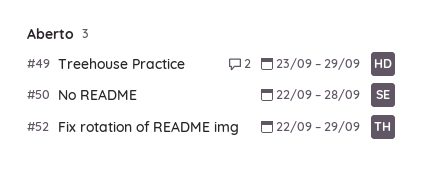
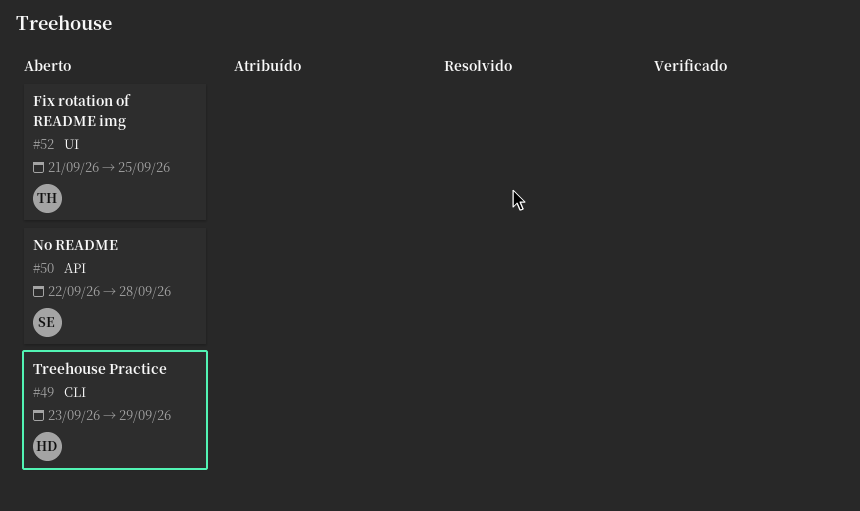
#52, start: Sep 22 -> Sep 21
#52, due: Sep 29 -> Sep 25

